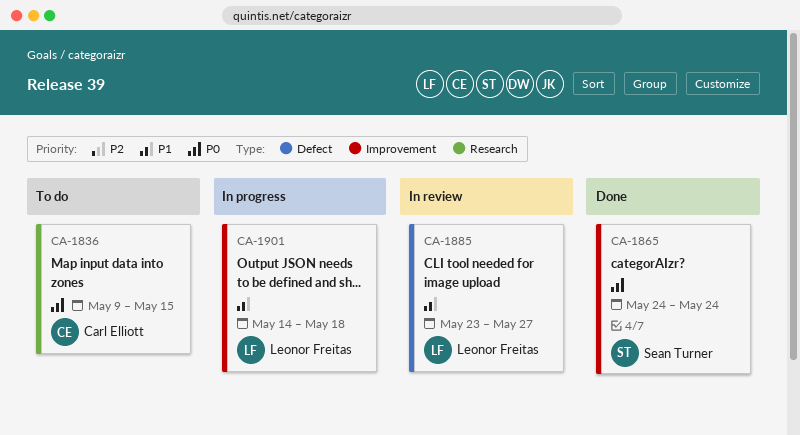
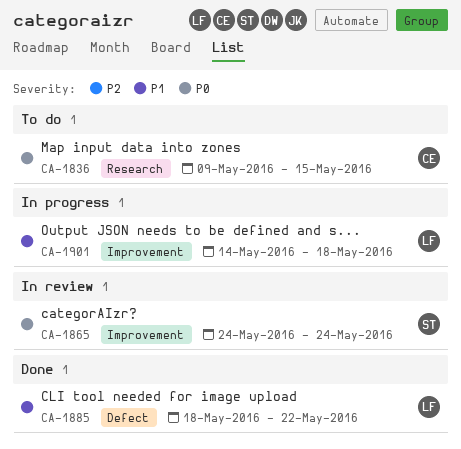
CA-1865, status: Done -> In review
CA-1885, status: In review -> Done
CA-1885, start: May 23 -> May 18
CA-1885, due: May 27 -> May 22

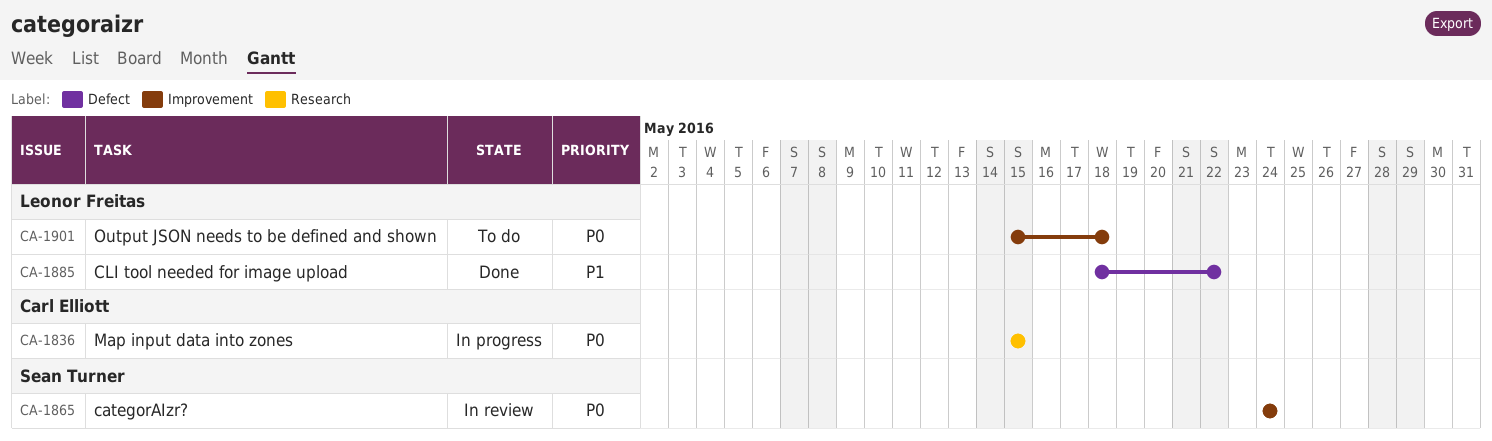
CA-1836, status: To do -> In progress
CA-1836, start: May 9 -> May 15
CA-1901, status: In progress -> To do
CA-1901, priority: P1 -> P0
CA-1901, start: May 14 -> May 15

